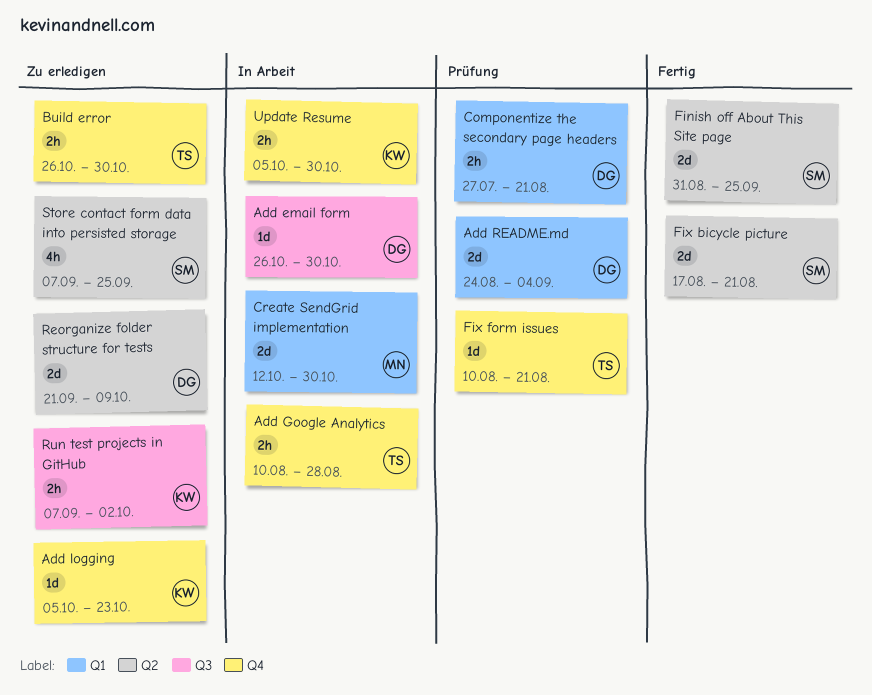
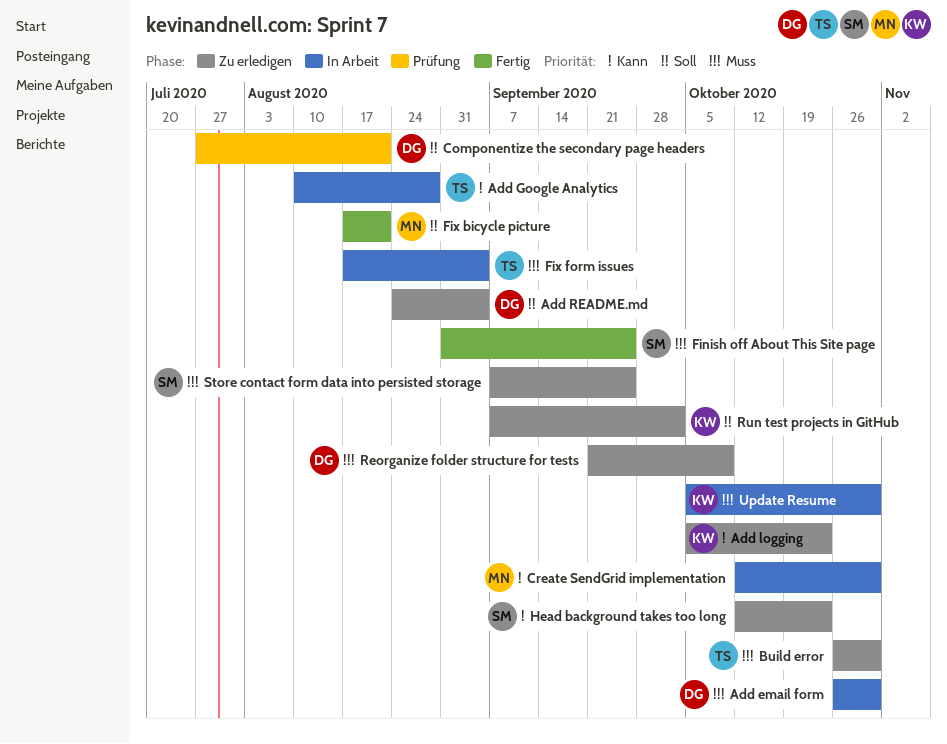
Add README.md, status: Prüfung -> Zu erledigen
Fix bicycle picture, owner: SM -> MN
Fix form issues, status: Prüfung -> In Arbeit
Fix form issues, start: Aug 10 -> Aug 17
Fix form issues, due: Aug 21 -> Sep 4
Head background takes too long: none -> present

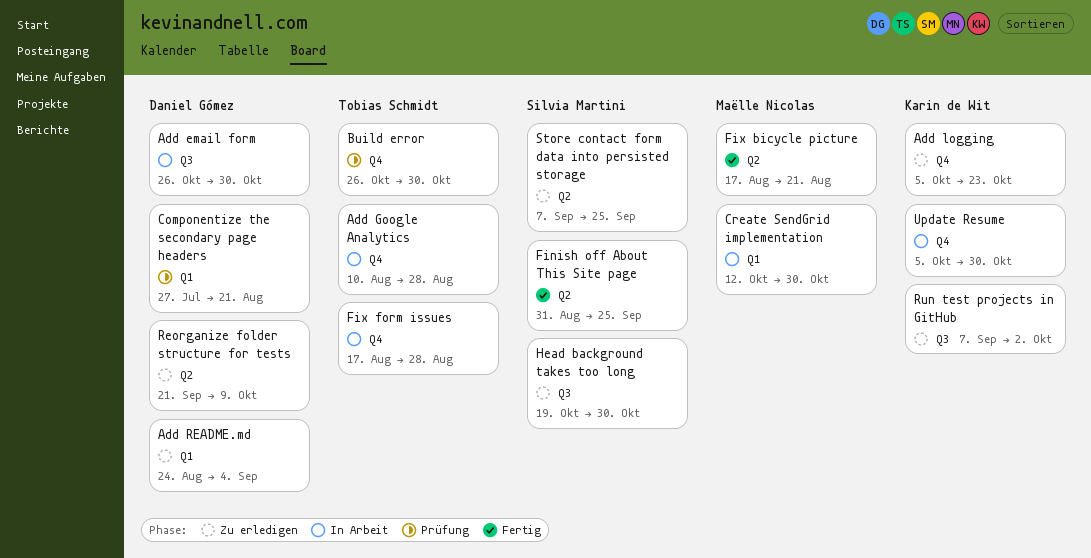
Build error, status: Zu erledigen -> Prüfung
Fix form issues, due: Sep 4 -> Aug 28
Head background takes too long, start: Oct 12 -> Oct 19
Head background takes too long, due: Oct 23 -> Oct 30

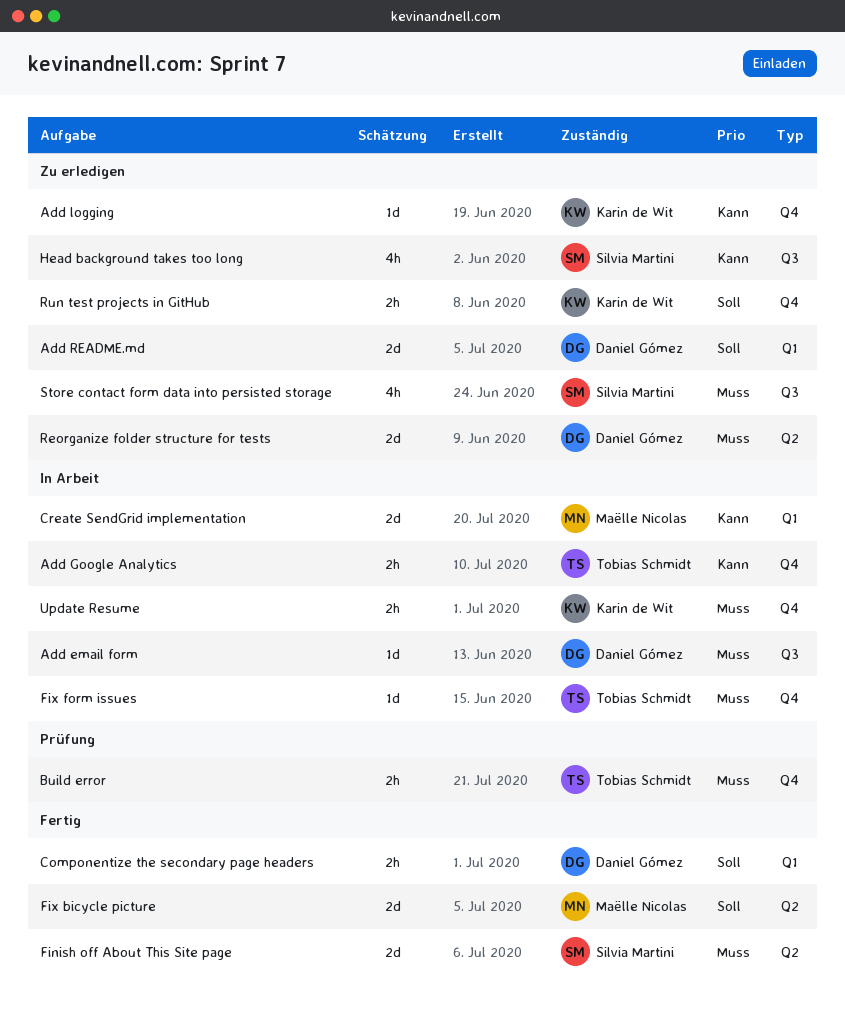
Componentize the secondary page headers, status: Prüfung -> Fertig
Run test projects in GitHub, label: Q3 -> Q4
Store contact form data into persisted storage, label: Q2 -> Q3

